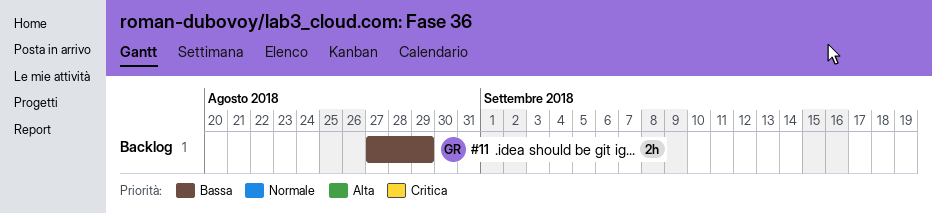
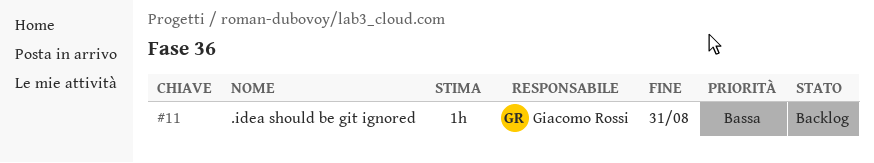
#11, estimate: 2h -> 1h
#11, due: Aug 29 -> Aug 31

